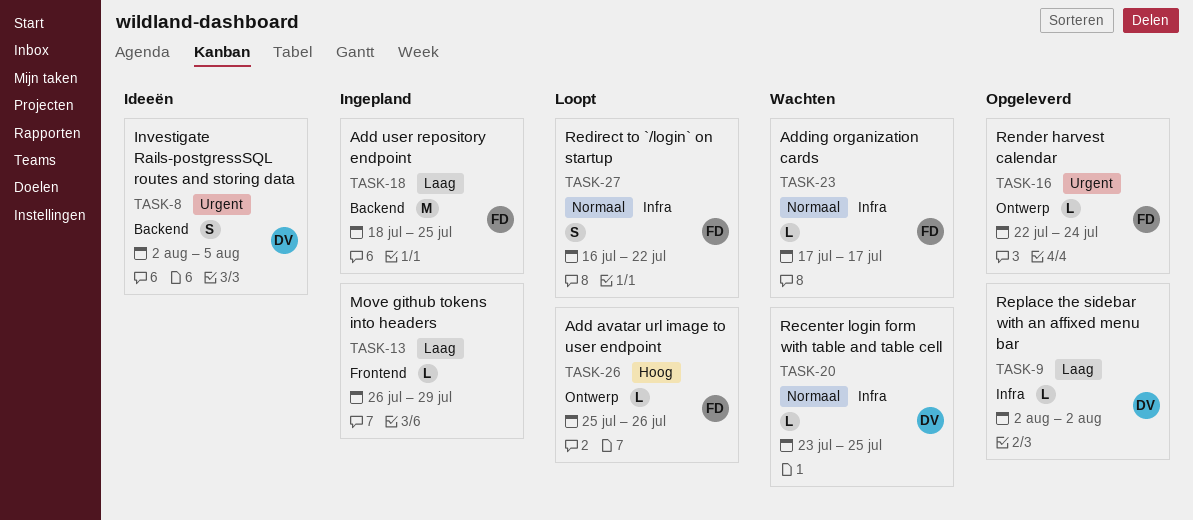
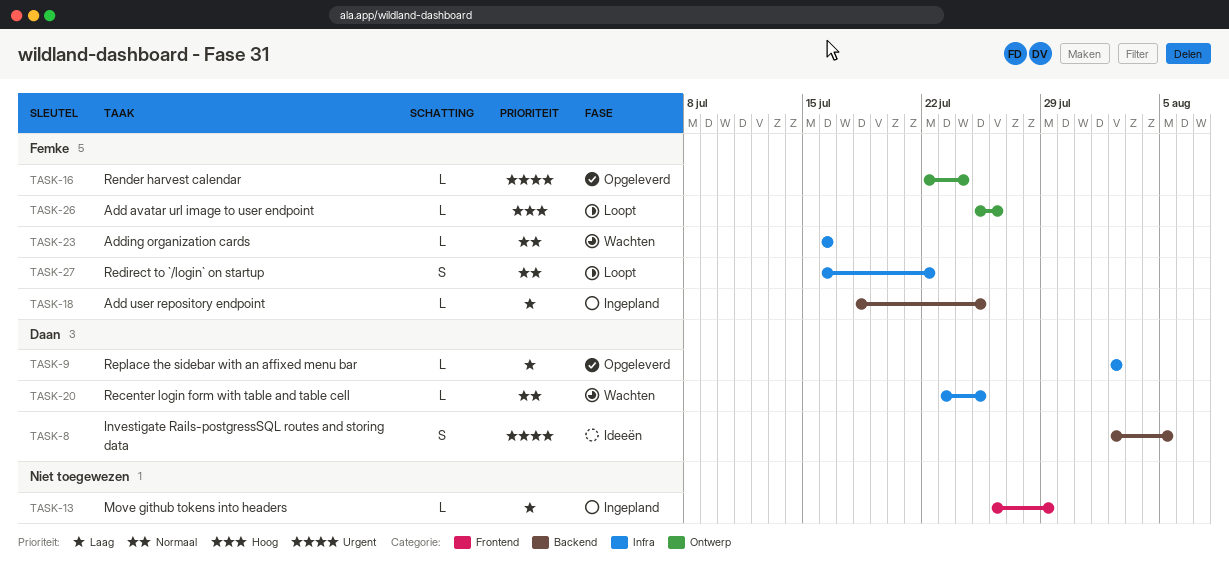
TASK-18, estimate: M -> L
TASK-23, start: Jul 17 -> Jul 16
TASK-23, due: Jul 17 -> Jul 16

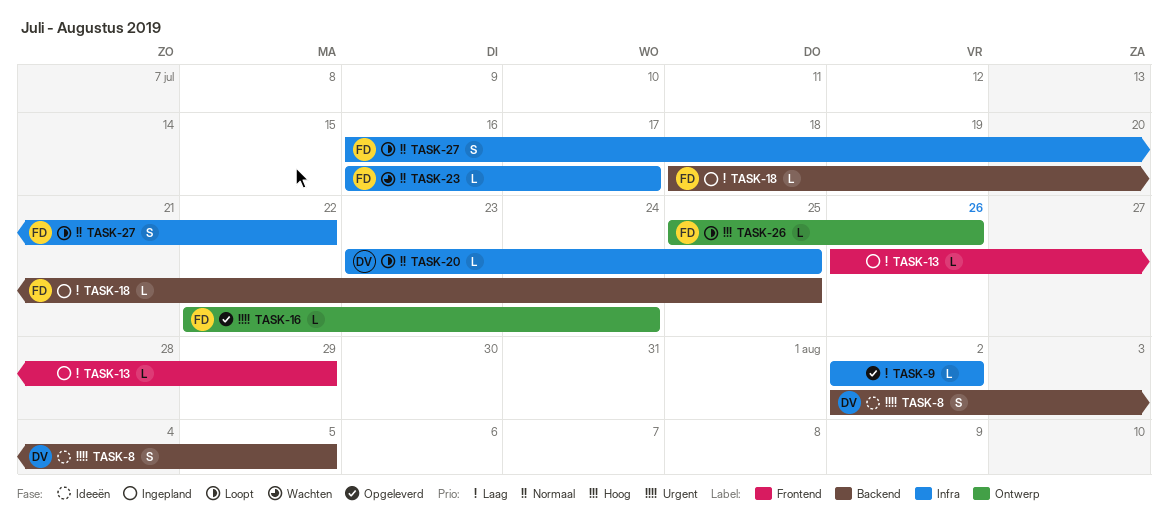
TASK-9, owner: Daan -> none
TASK-20, status: Wachten -> Loopt
TASK-23, due: Jul 16 -> Jul 17

